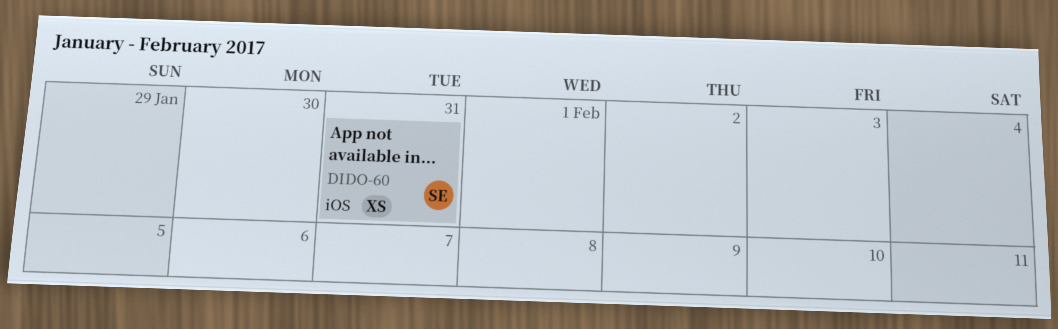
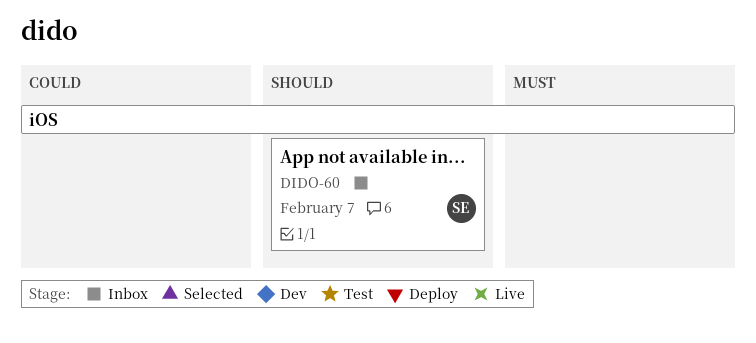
DIDO-60, due: Jan 31 -> Feb 7

